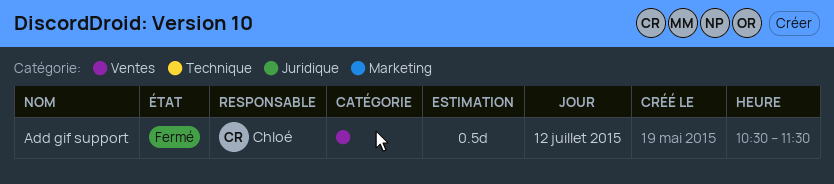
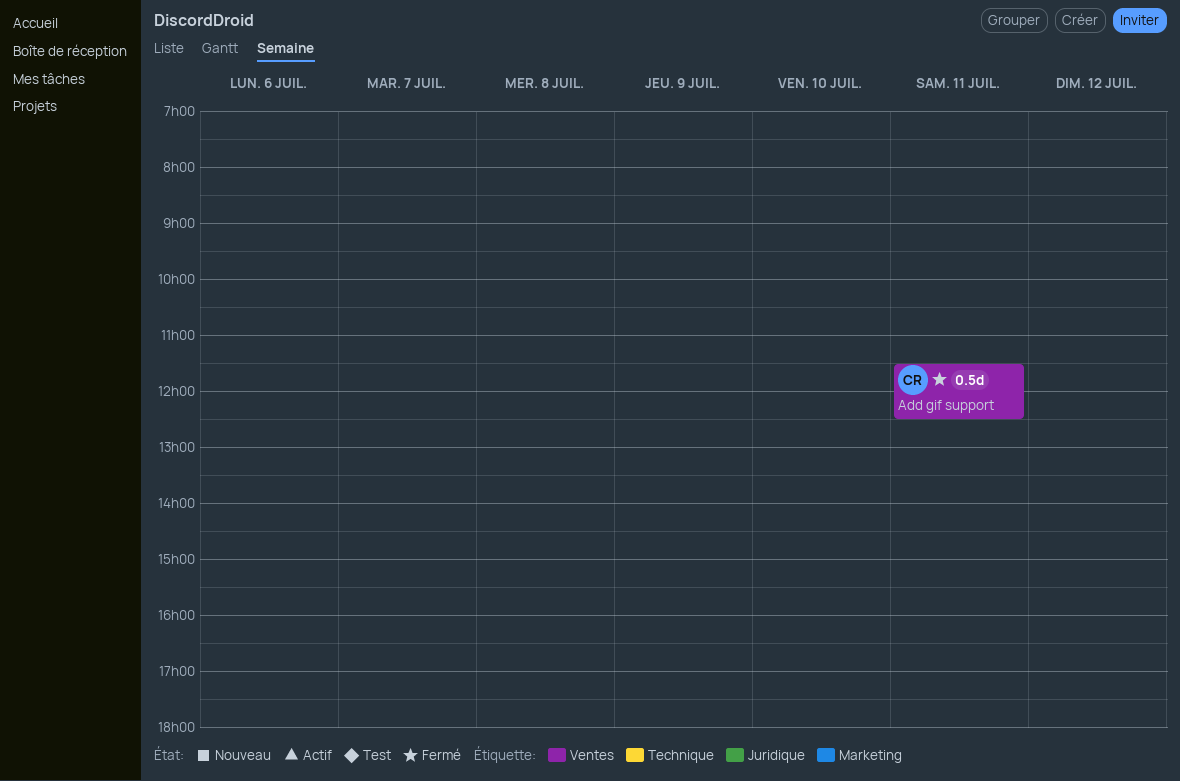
Add gif support, day: Jul 12 -> Jul 11
Add gif support, begins: 10:30 -> 11:30
Add gif support, ends: 11:30 -> 12:30

